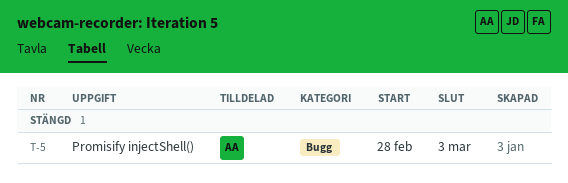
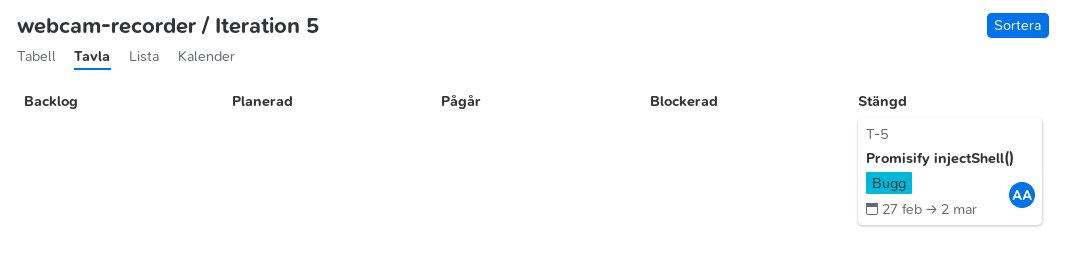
T-5, start: Feb 28 -> Feb 27
T-5, due: Mar 3 -> Mar 2

